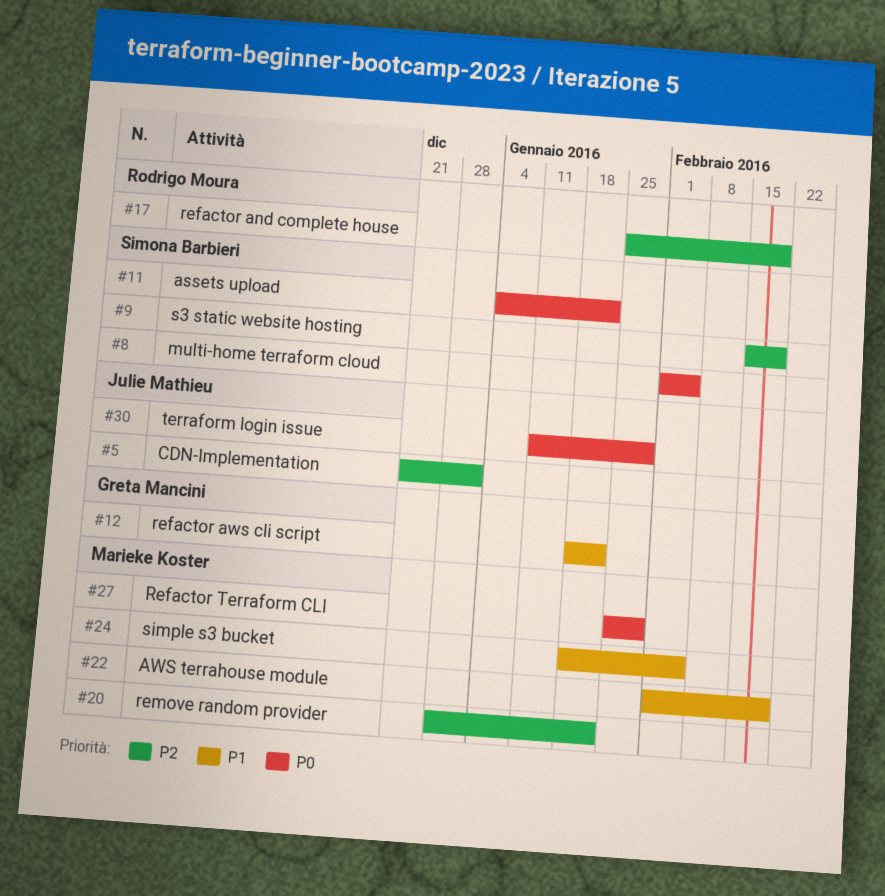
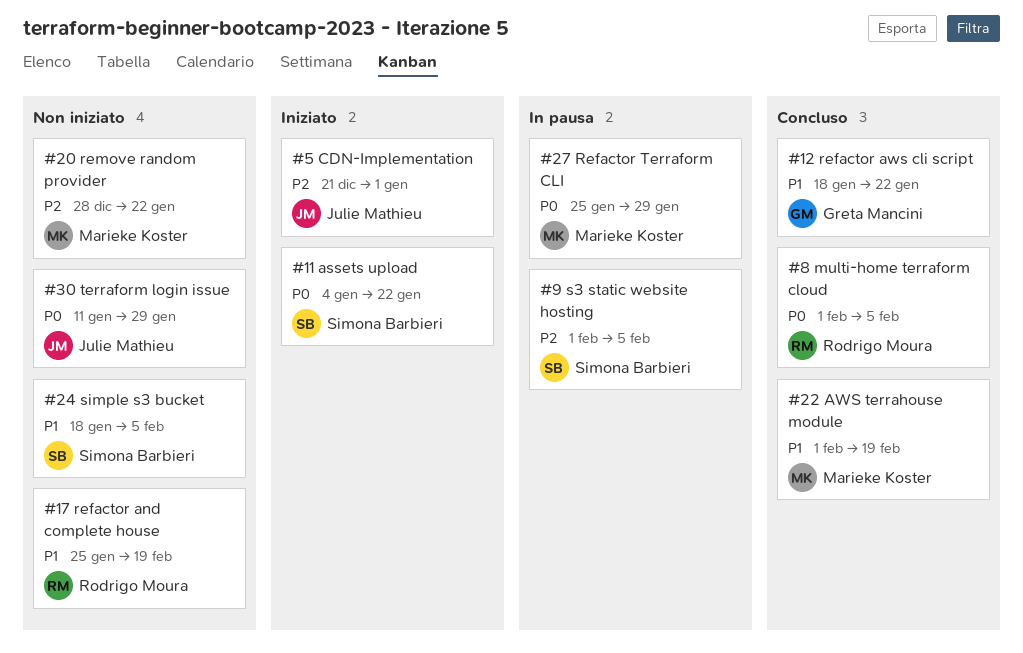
#8, owner: Simona Barbieri -> Rodrigo Moura
#9, start: Feb 15 -> Feb 1
#9, due: Feb 19 -> Feb 5
#17, priority: P2 -> P1
#24, owner: Marieke Koster -> Simona Barbieri

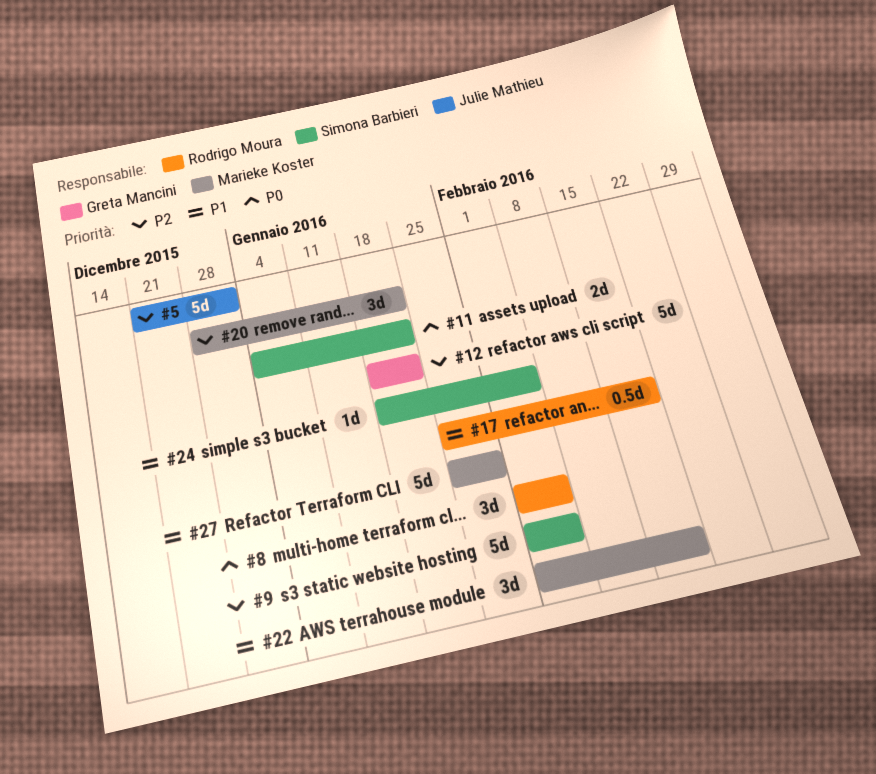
#12, priority: P1 -> P2
#27, priority: P0 -> P1
#30: present -> none

